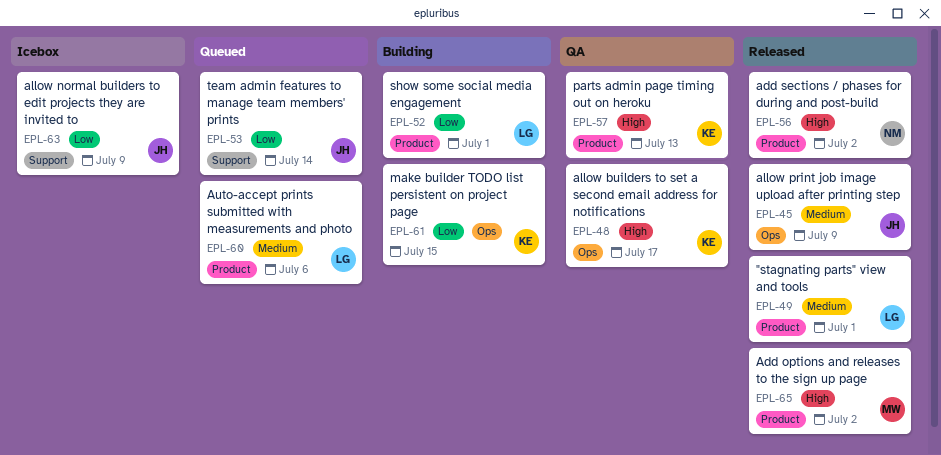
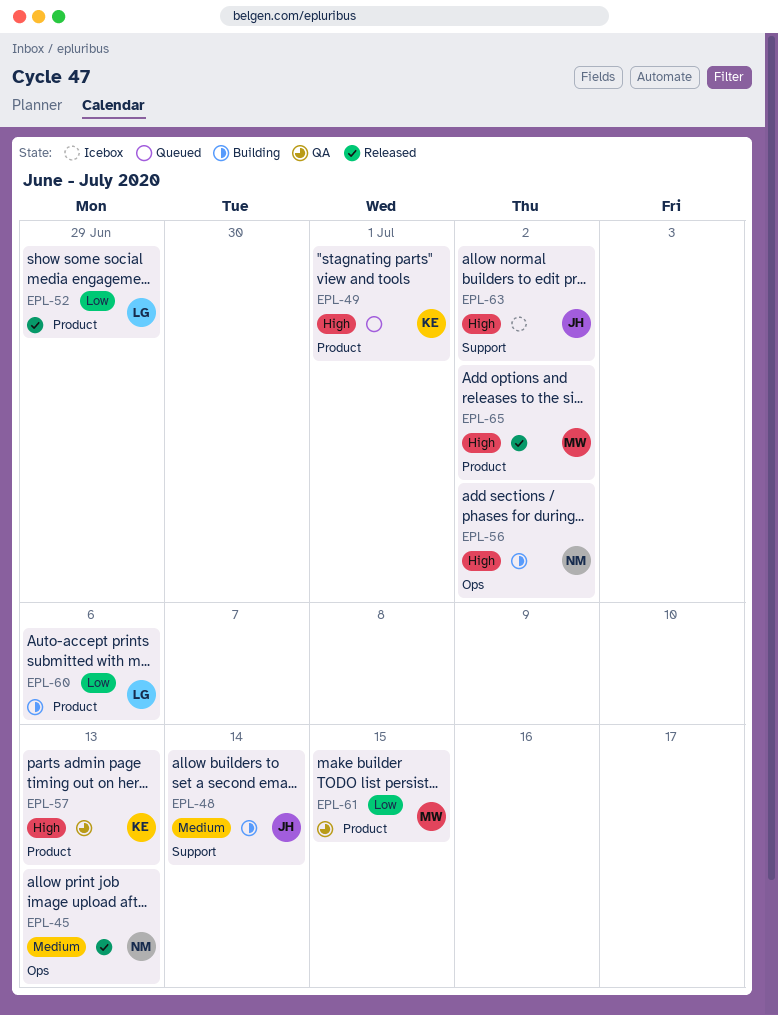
EPL-45, owner: JH -> NM
EPL-45, due: Jul 9 -> Jul 13
EPL-48, status: QA -> Building
EPL-48, owner: KE -> JH
EPL-48, priority: High -> Medium
EPL-48, label: Ops -> Support
EPL-48, due: Jul 17 -> Jul 14
EPL-49, status: Released -> Queued
EPL-49, owner: LG -> KE
EPL-49, priority: Medium -> High
EPL-52, status: Building -> Released
EPL-52, due: Jul 1 -> Jun 29
EPL-53: present -> none
EPL-56, status: Released -> Building
EPL-56, label: Product -> Ops
EPL-60, status: Queued -> Building
EPL-60, priority: Medium -> Low
EPL-61, status: Building -> QA
EPL-61, owner: KE -> MW
EPL-61, label: Ops -> Product
EPL-63, priority: Low -> High
EPL-63, due: Jul 9 -> Jul 2

